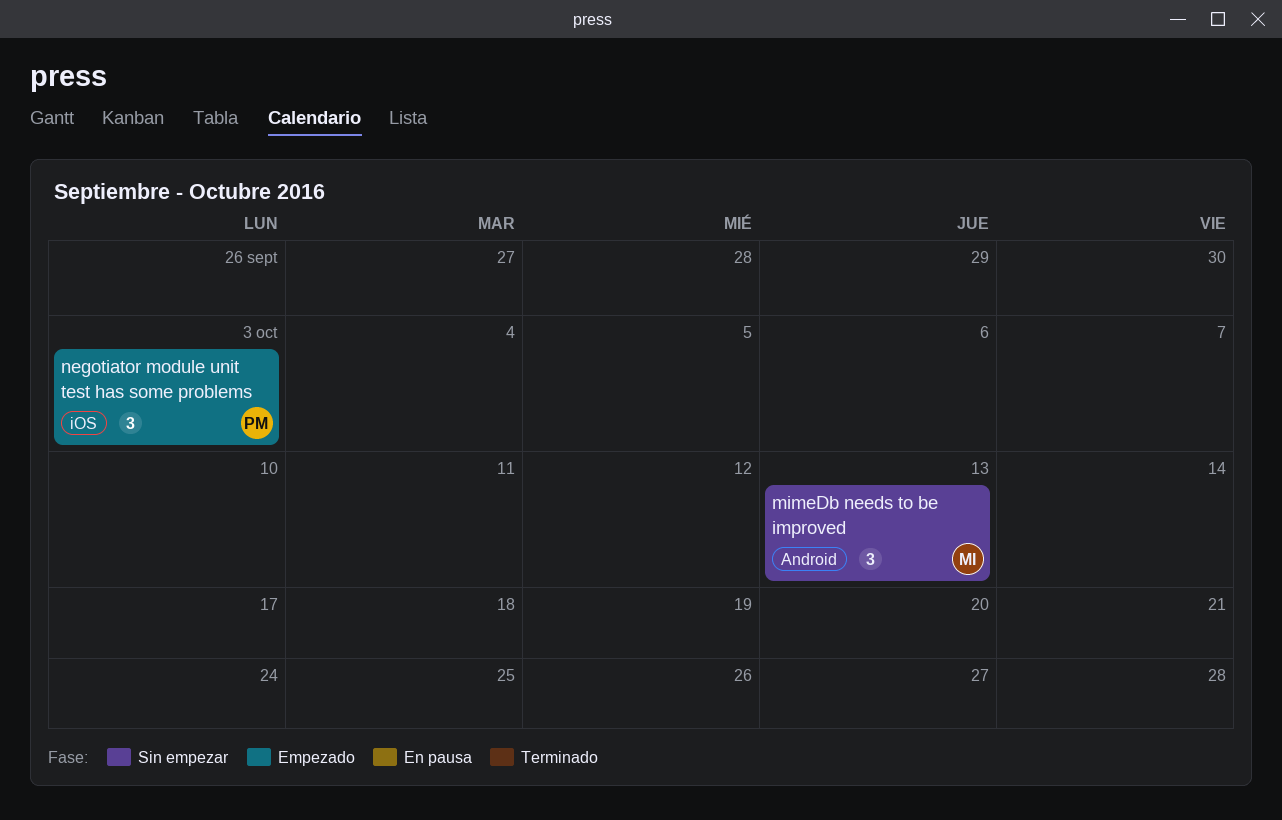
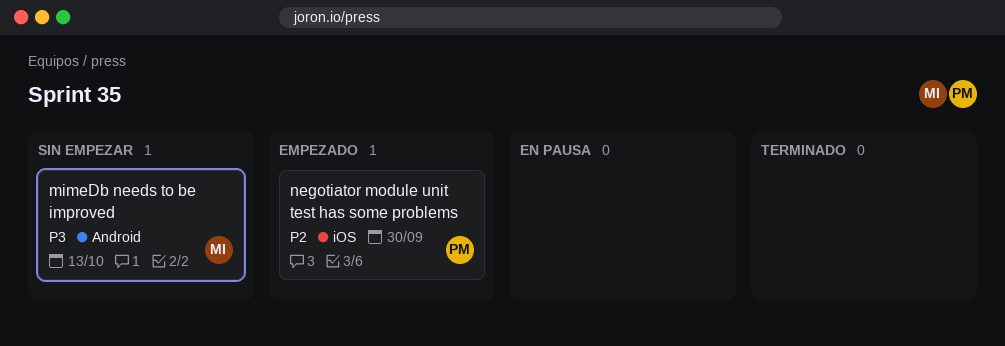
negotiator module unit test has some problems, due: Oct 3 -> Sep 30

